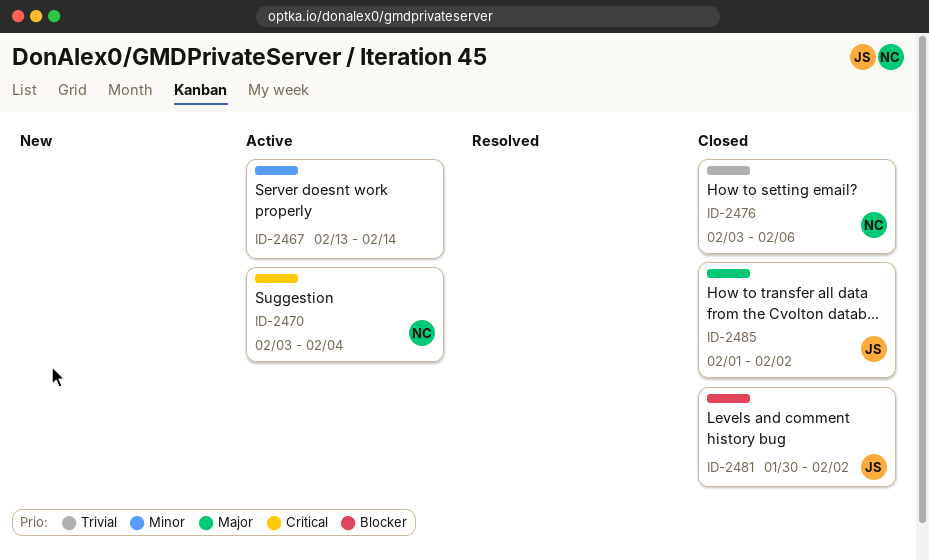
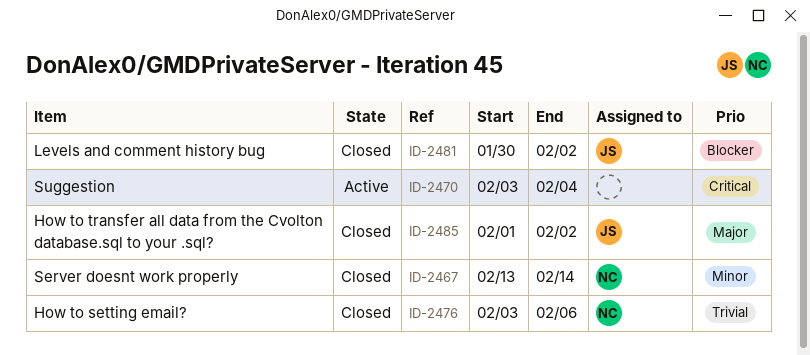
ID-2467, status: Active -> Closed
ID-2467, owner: none -> NC
ID-2470, owner: NC -> none

